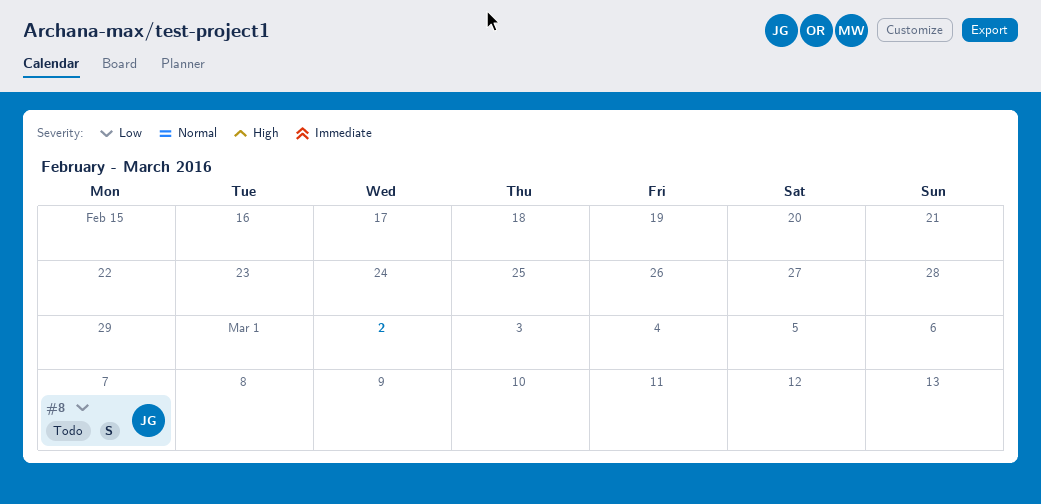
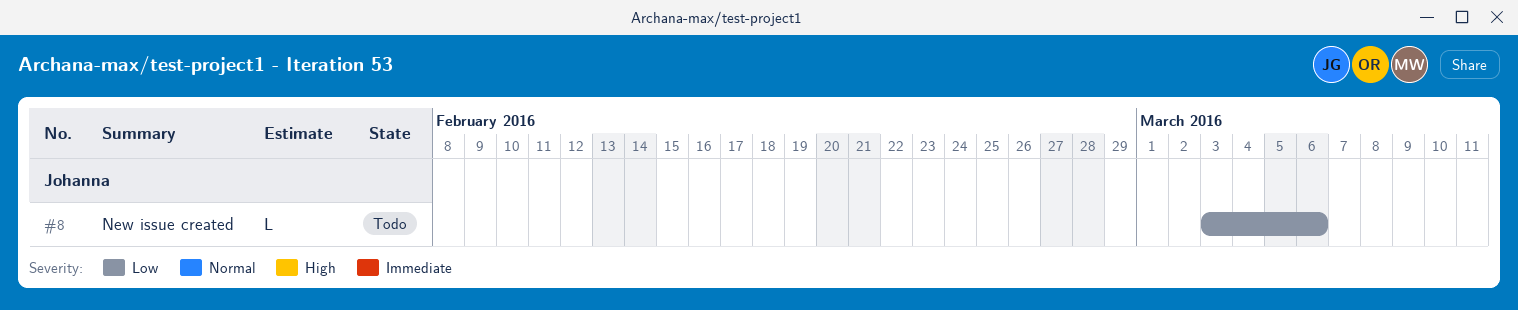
#8, estimate: S -> L
#8, due: Mar 7 -> Mar 6

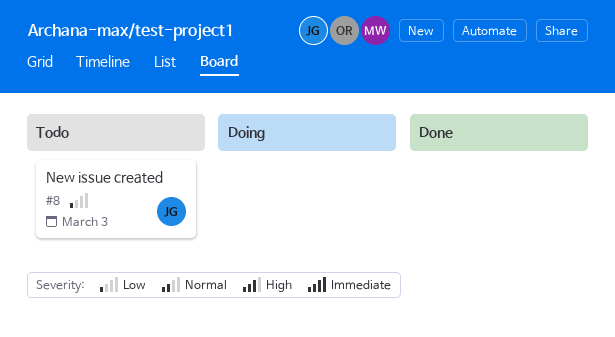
#8, due: Mar 6 -> Mar 3

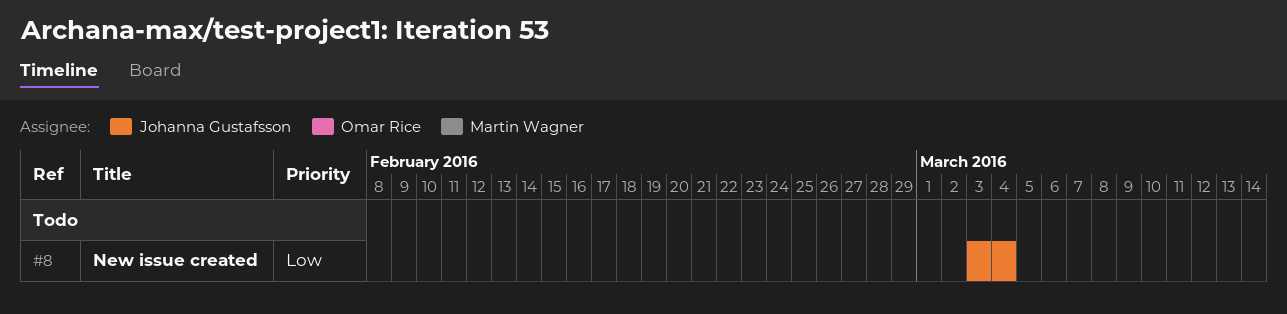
#8, due: Mar 3 -> Mar 4

